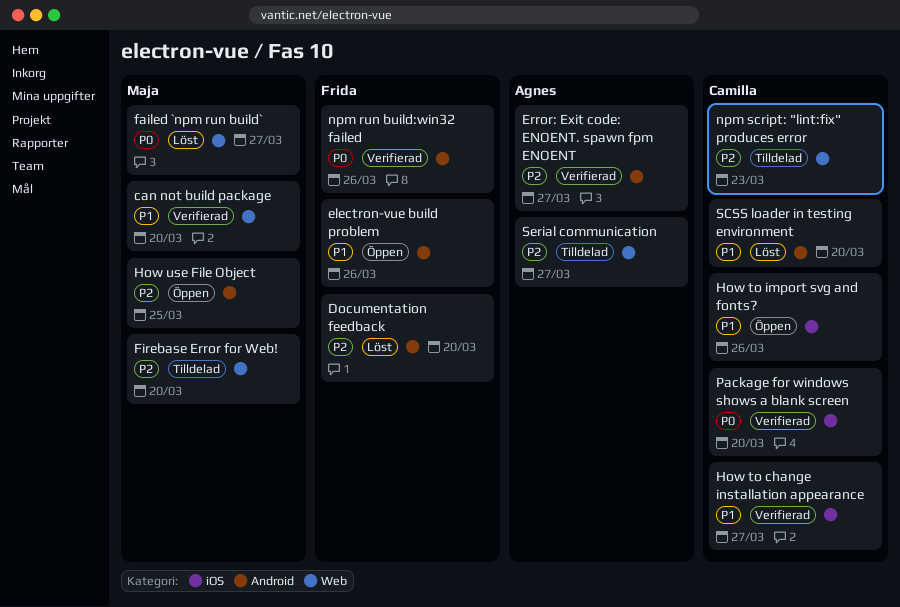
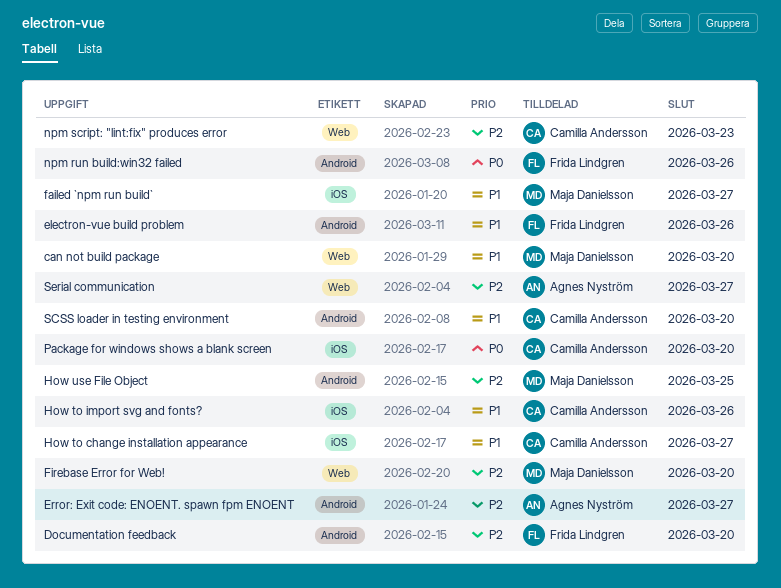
failed `npm run build`, priority: P0 -> P1
failed `npm run build`, label: Web -> iOS

